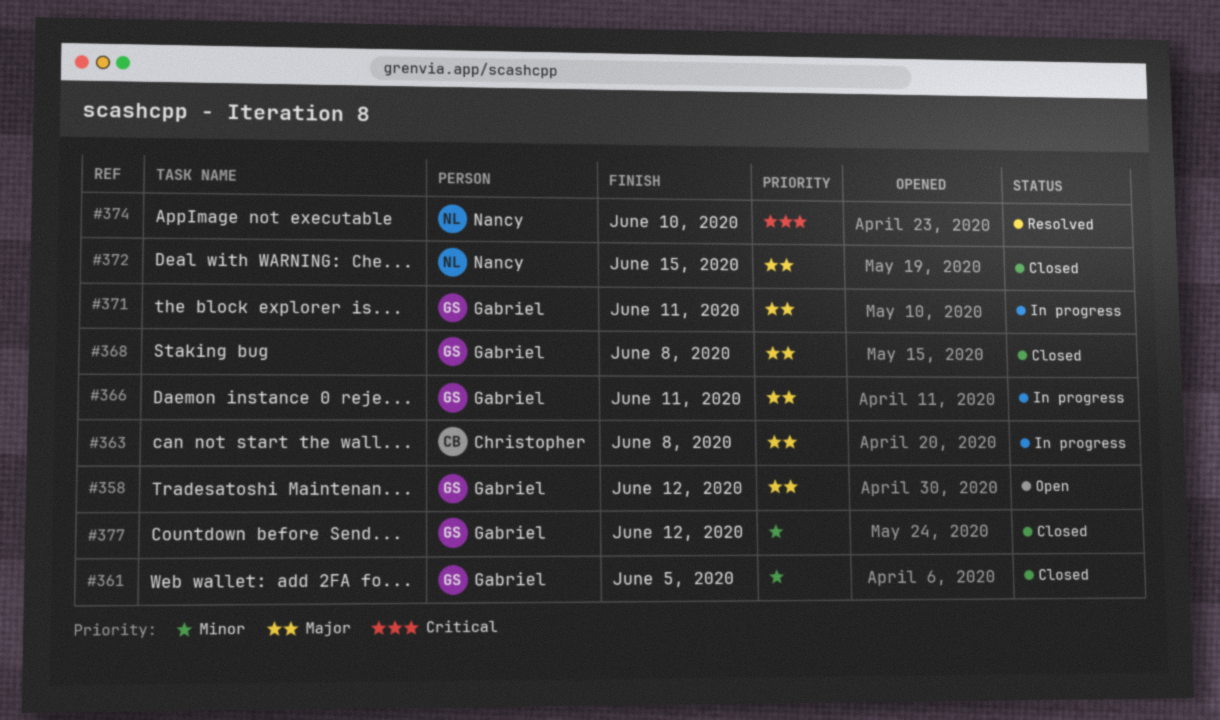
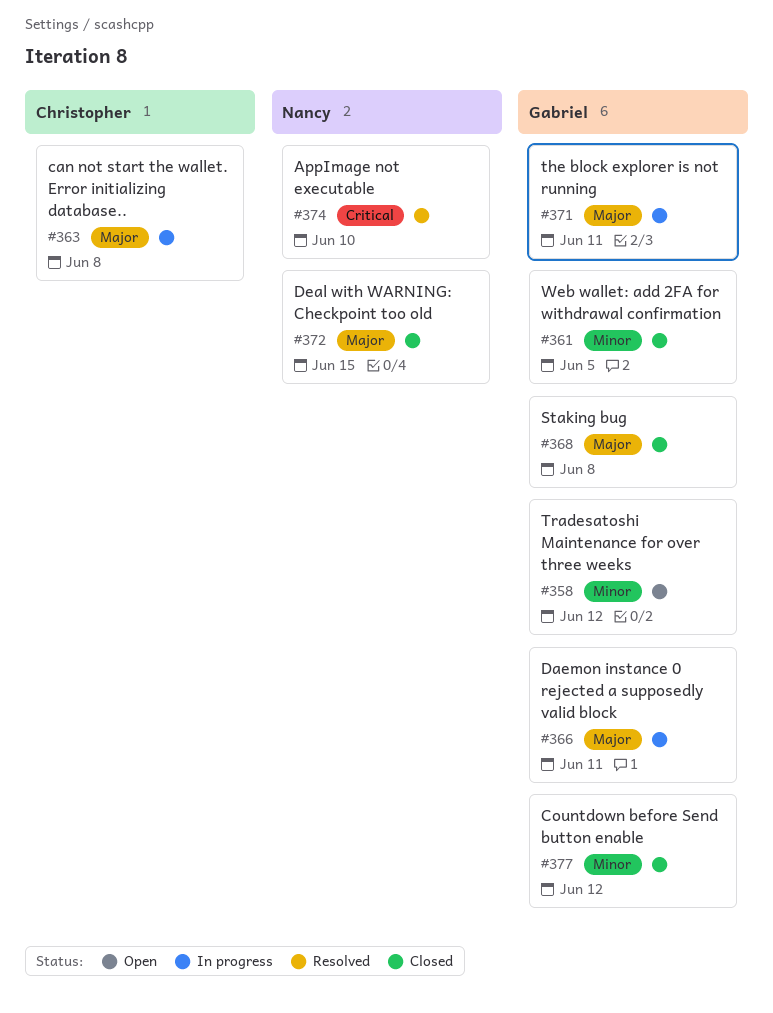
#358, priority: Major -> Minor

